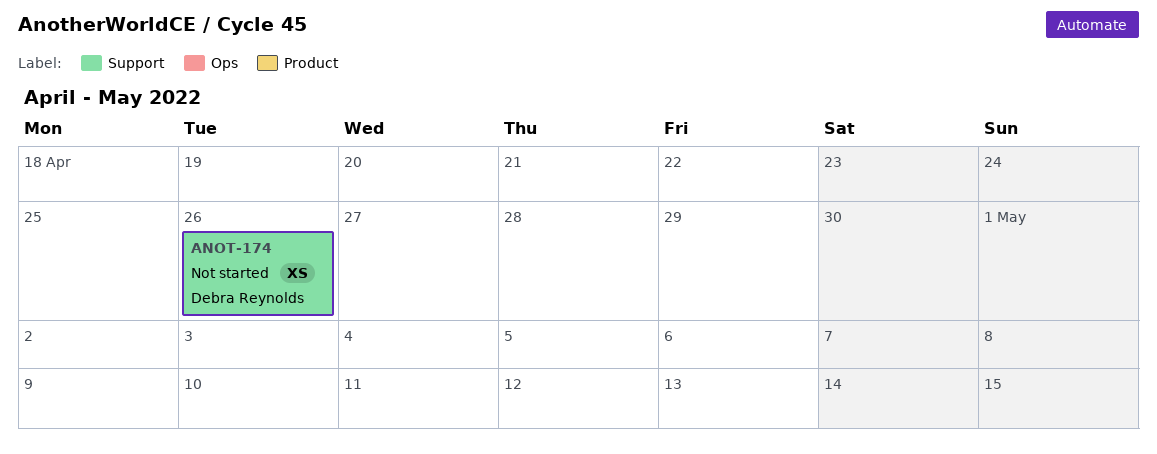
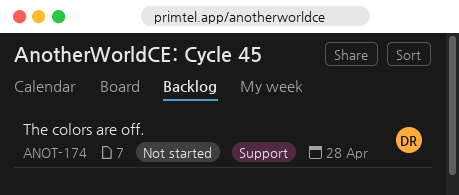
ANOT-174, due: Apr 26 -> Apr 28

